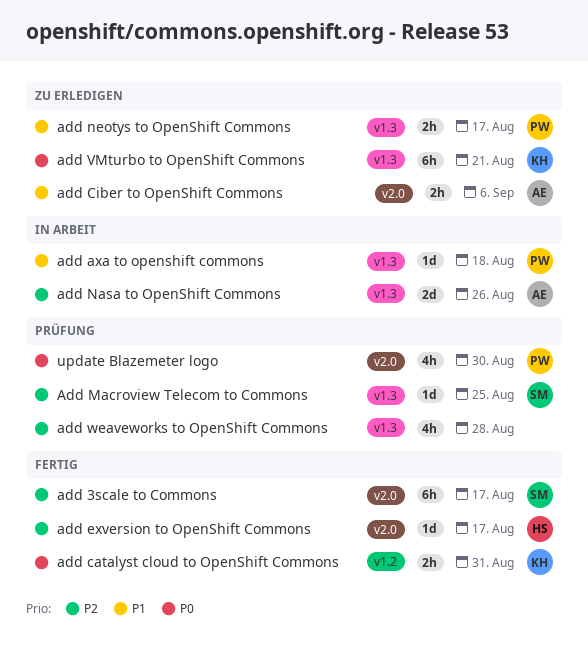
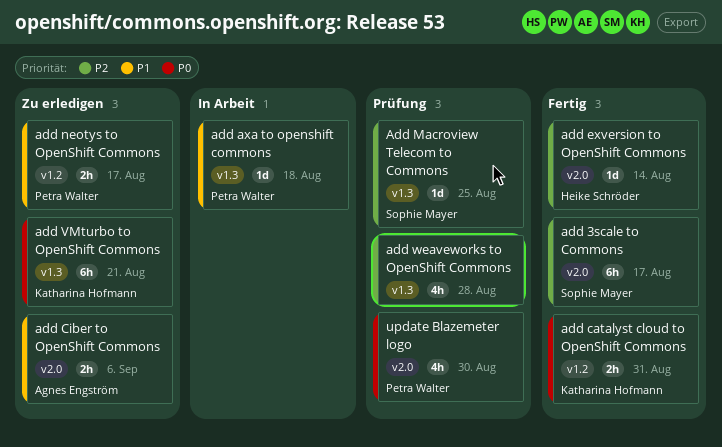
add exversion to OpenShift Commons, due: Aug 17 -> Aug 14
add Nasa to OpenShift Commons: present -> none
add neotys to OpenShift Commons, label: v1.3 -> v1.2

